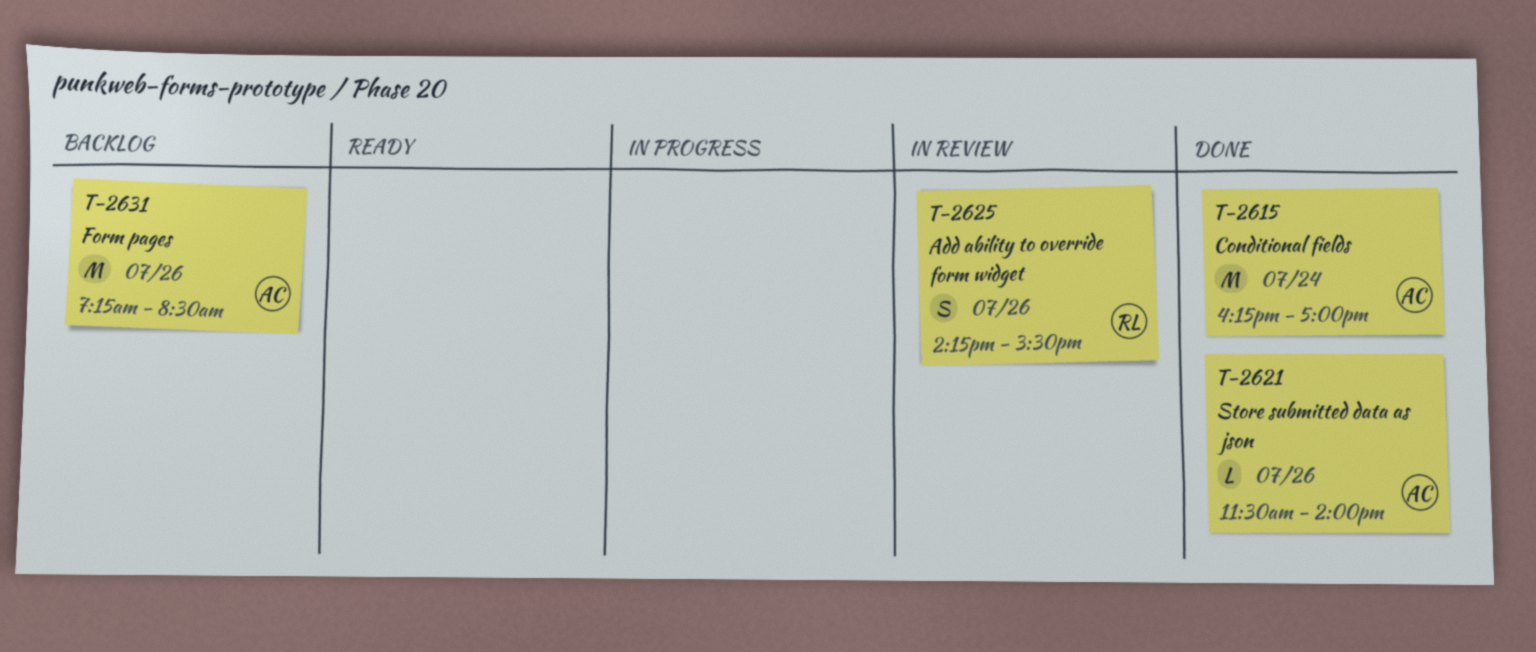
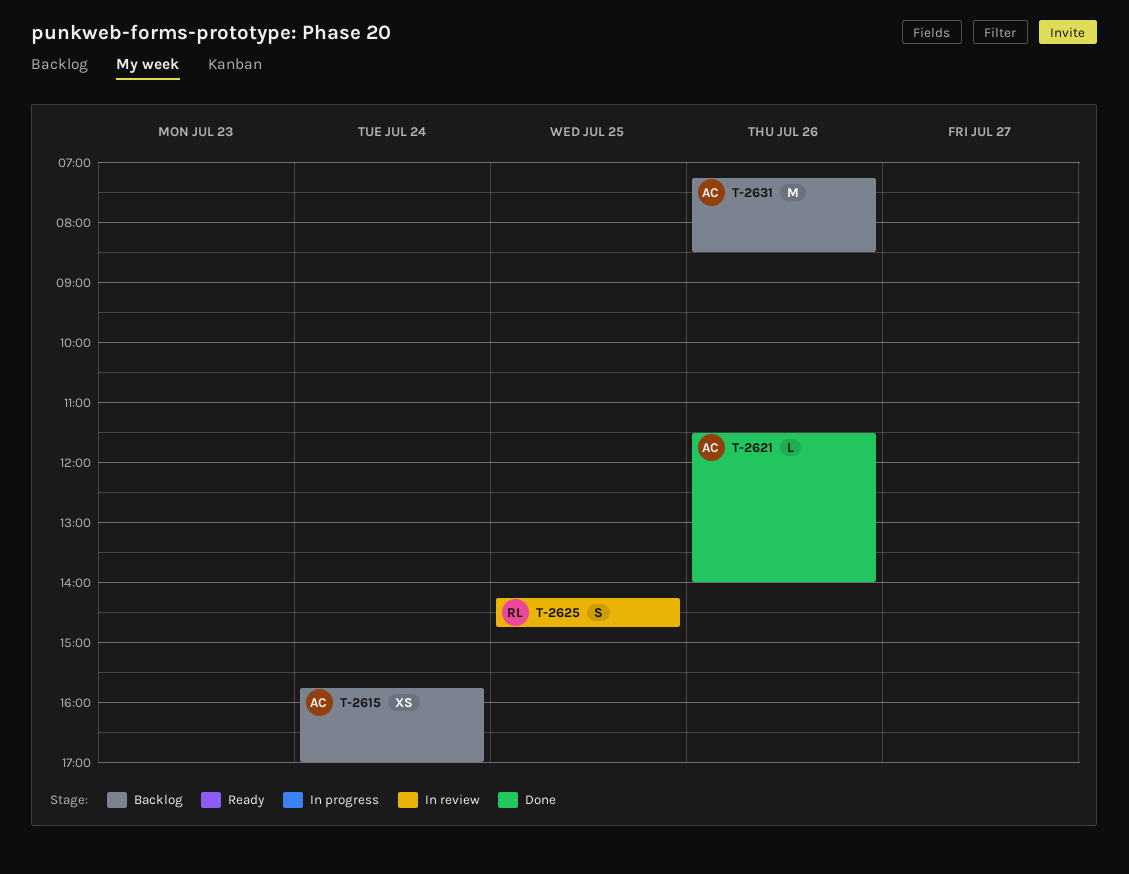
T-2615, status: Done -> Backlog
T-2615, estimate: M -> XS
T-2615, begins: 16:15 -> 15:45
T-2625, day: Jul 26 -> Jul 25
T-2625, ends: 15:30 -> 14:45

